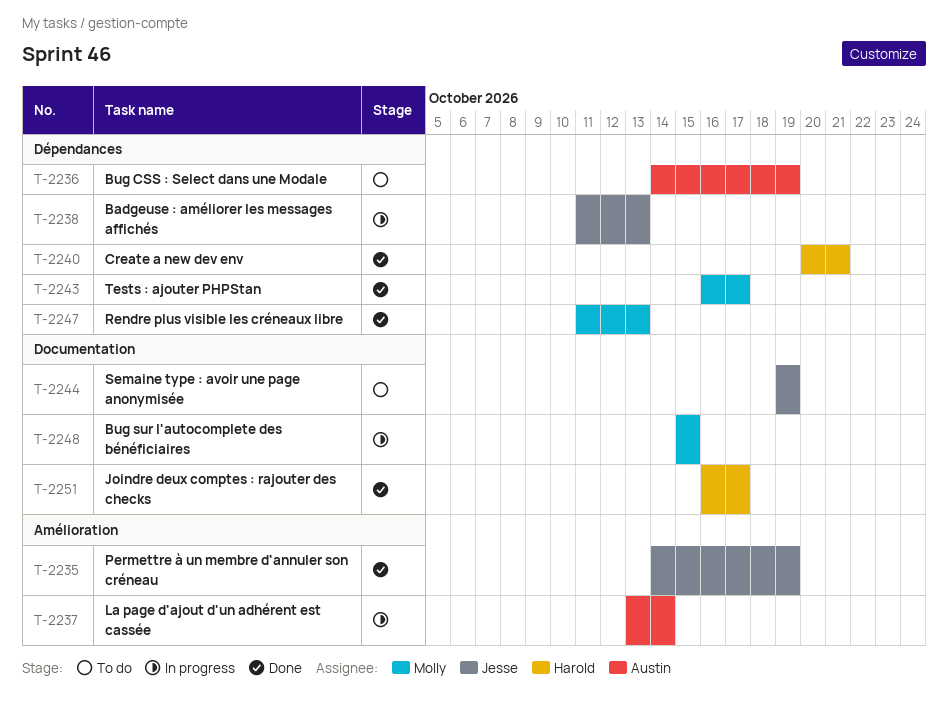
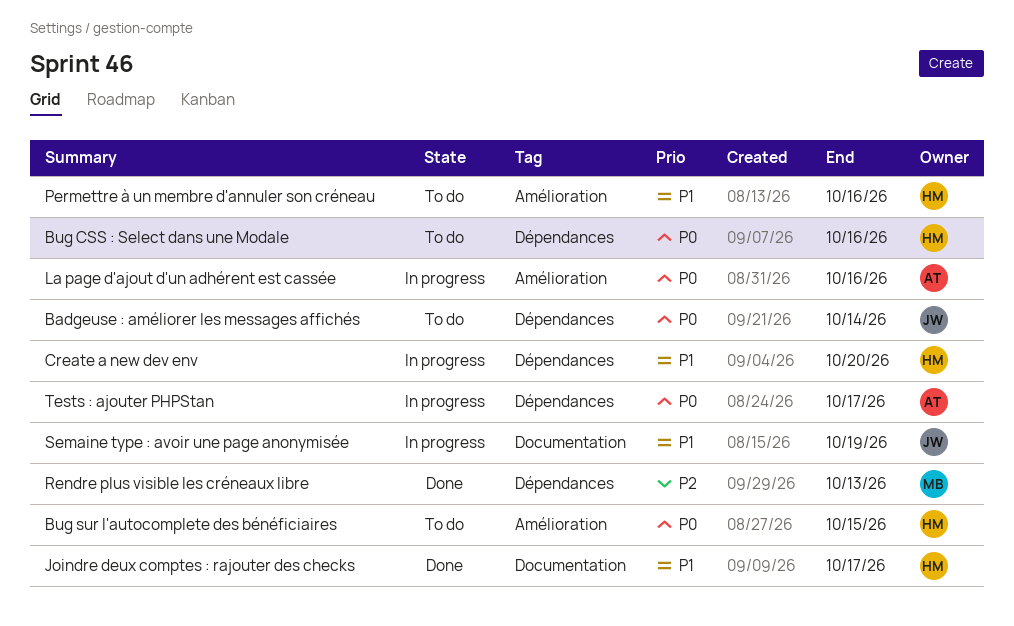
Badgeuse : améliorer les messages affichés, status: In progress -> To do
Badgeuse : améliorer les messages affichés, due: Oct 13 -> Oct 14
Bug CSS : Select dans une Modale, owner: Austin -> Harold
Bug CSS : Select dans une Modale, due: Oct 19 -> Oct 16
Bug sur l'autocomplete des bénéficiaires, status: In progress -> To do
Bug sur l'autocomplete des bénéficiaires, owner: Molly -> Harold
Bug sur l'autocomplete des bénéficiaires, label: Documentation -> Amélioration
Create a new dev env, status: Done -> In progress
Create a new dev env, due: Oct 21 -> Oct 20
La page d'ajout d'un adhérent est cassée, due: Oct 14 -> Oct 16
Permettre à un membre d'annuler son créneau, status: Done -> To do
Permettre à un membre d'annuler son créneau, owner: Jesse -> Harold
Permettre à un membre d'annuler son créneau, due: Oct 19 -> Oct 16
Semaine type : avoir une page anonymisée, status: To do -> In progress
Tests : ajouter PHPStan, status: Done -> In progress
Tests : ajouter PHPStan, owner: Molly -> Austin

